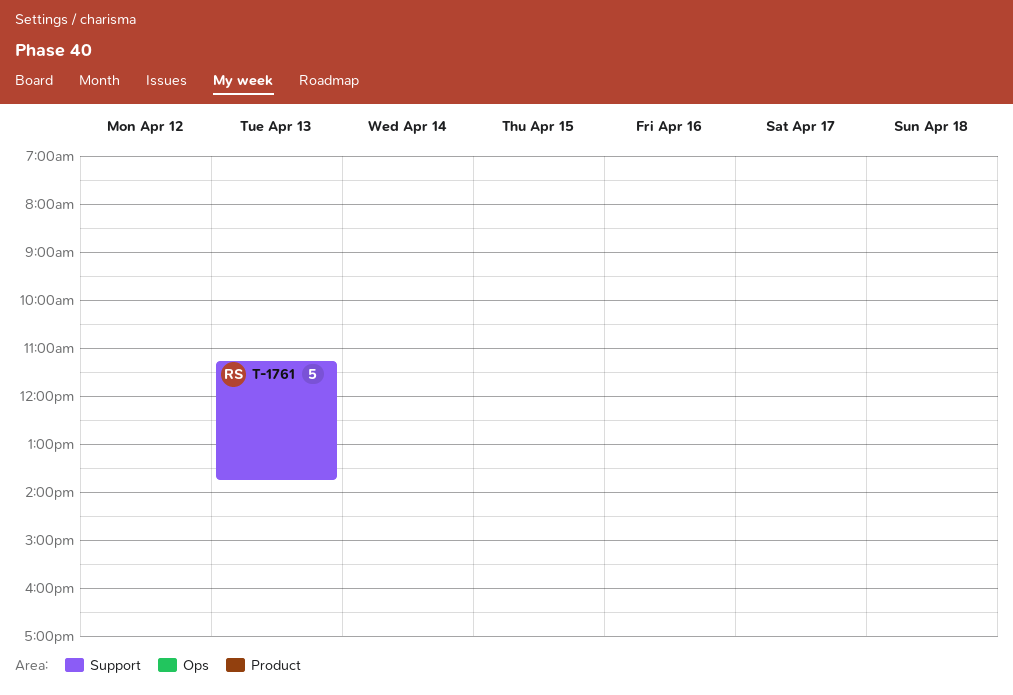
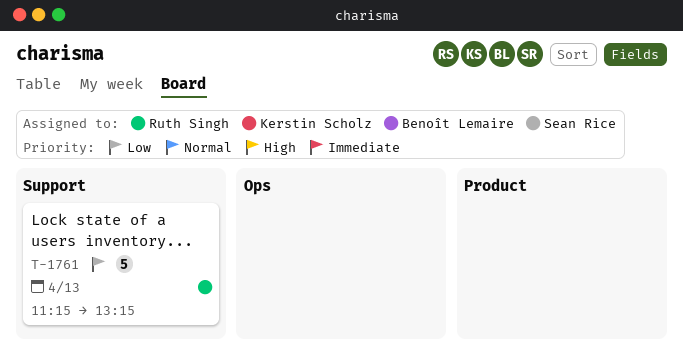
T-1761, ends: 13:45 -> 13:15

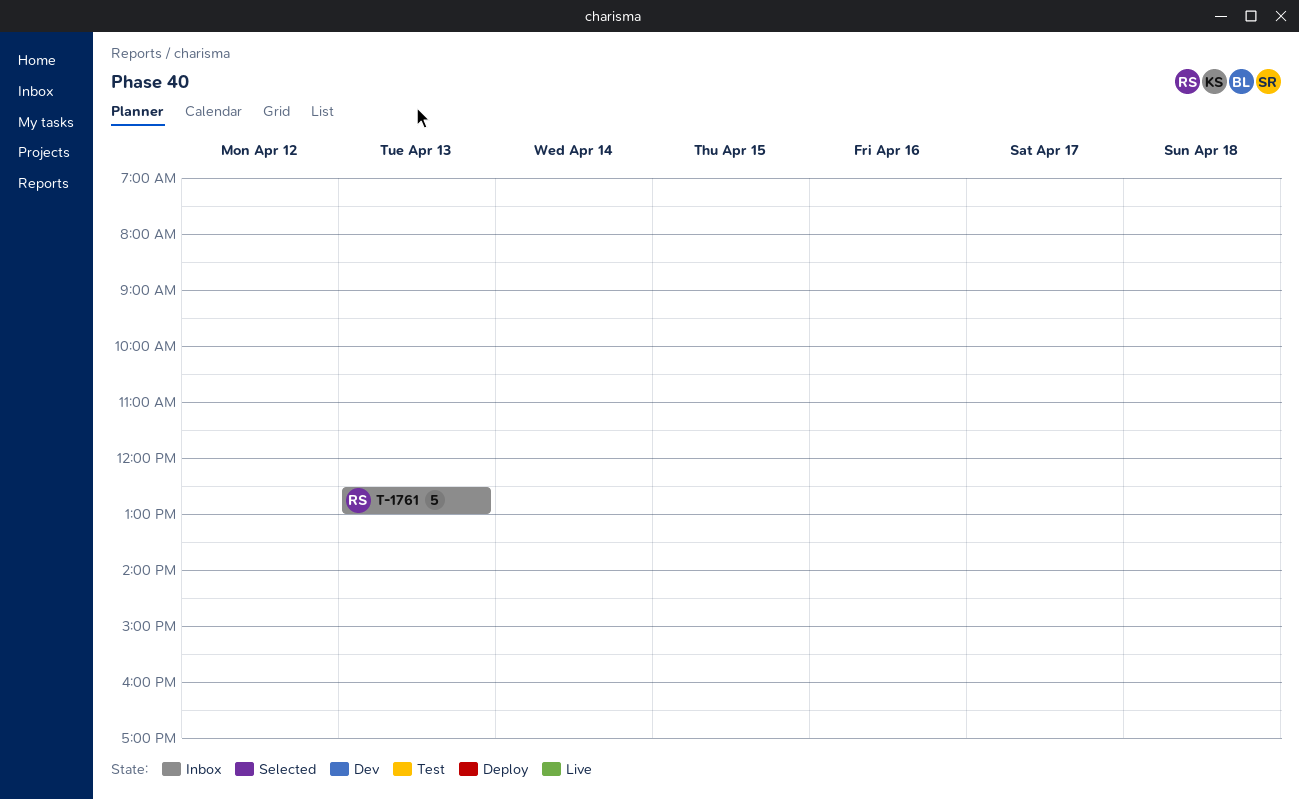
T-1761, begins: 11:15 -> 12:30
T-1761, ends: 13:15 -> 13:00

